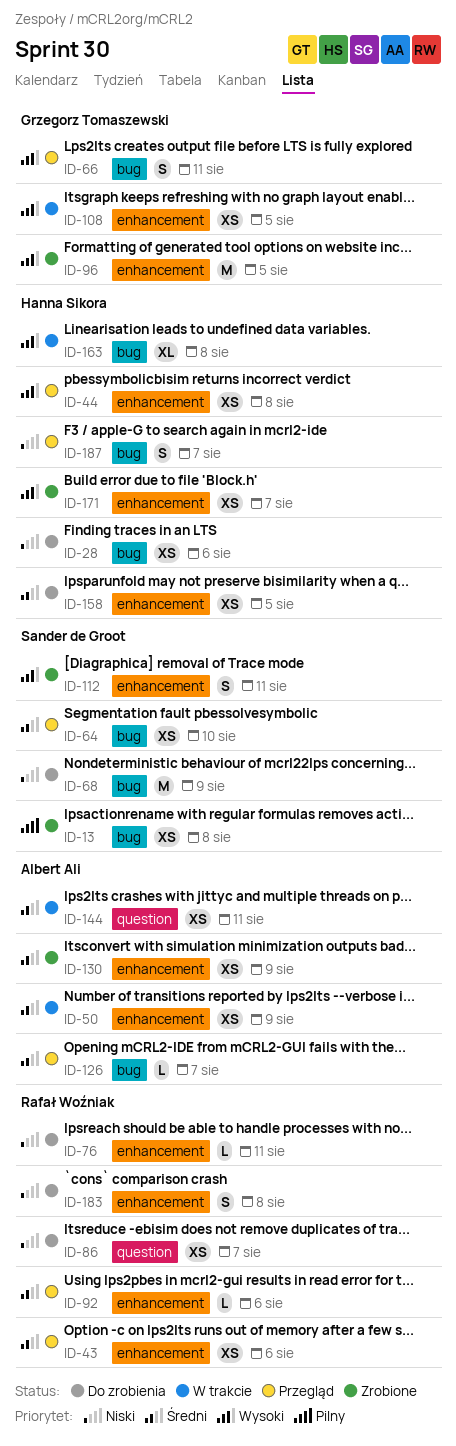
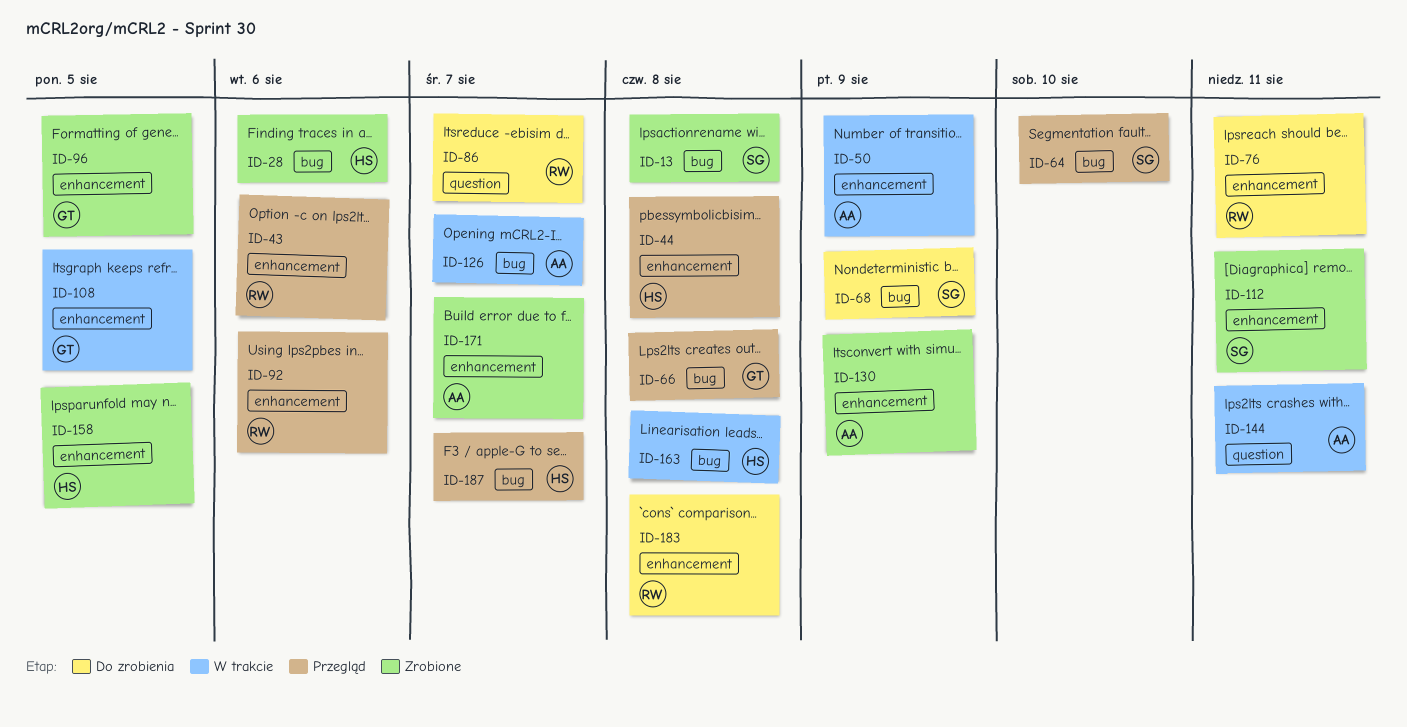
ID-28, status: Do zrobienia -> Zrobione
ID-66, due: Aug 11 -> Aug 8
ID-126, status: Przegląd -> W trakcie
ID-158, status: Do zrobienia -> Zrobione
ID-171, owner: Hanna Sikora -> Albert Ali

